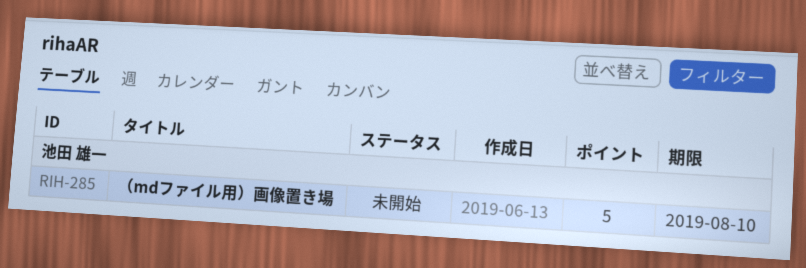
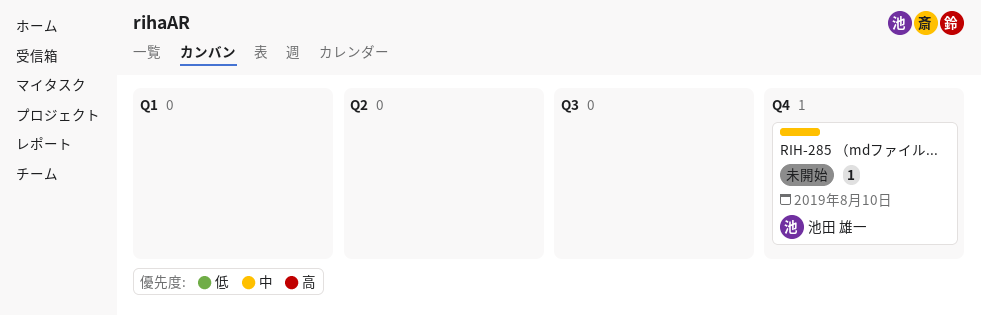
RIH-285, estimate: 5 -> 1

